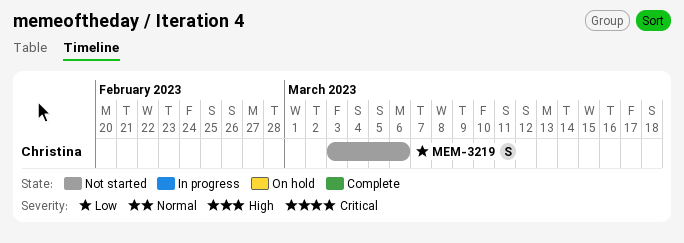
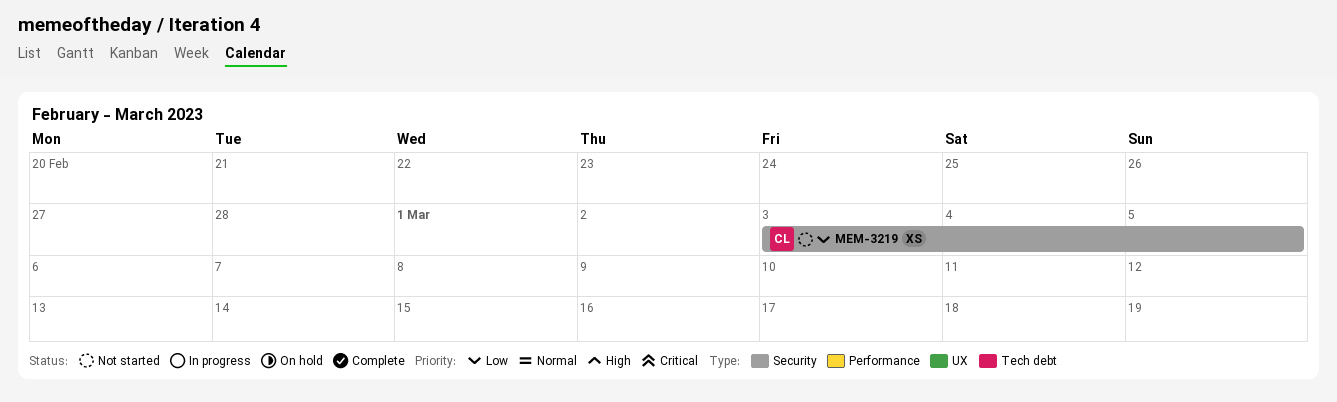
MEM-3219, estimate: S -> XS
MEM-3219, due: Mar 6 -> Mar 5

